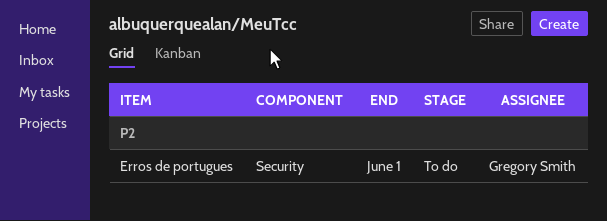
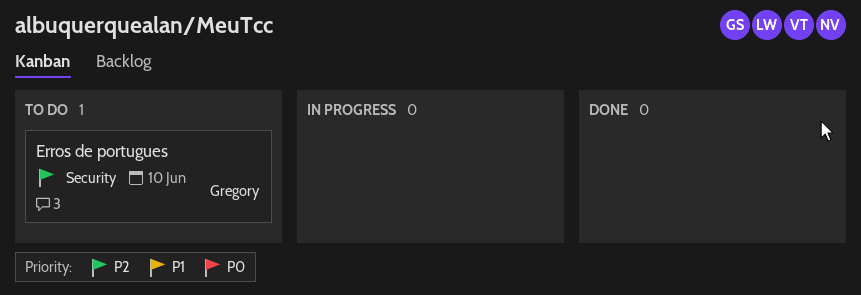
Erros de portugues, due: Jun 1 -> Jun 10

